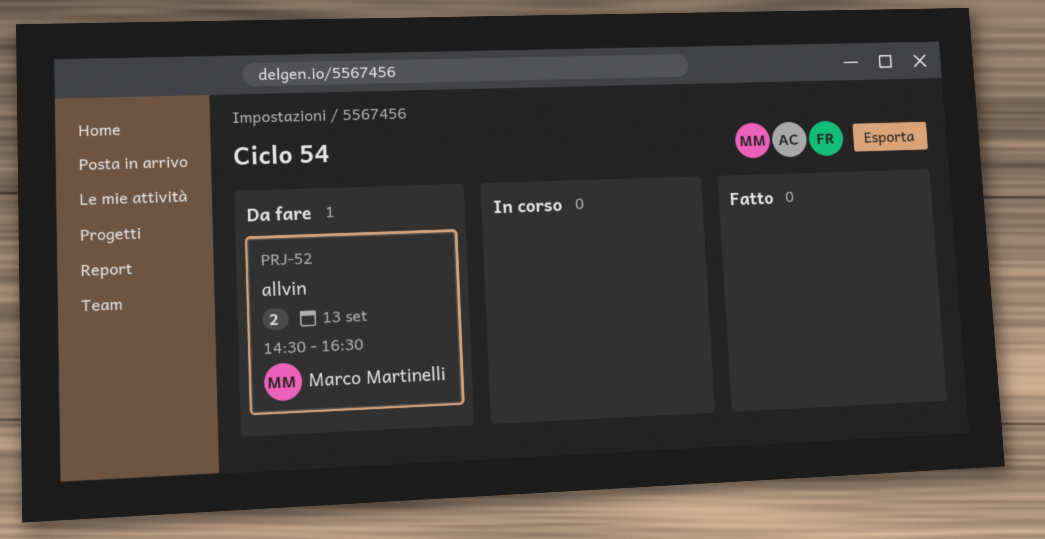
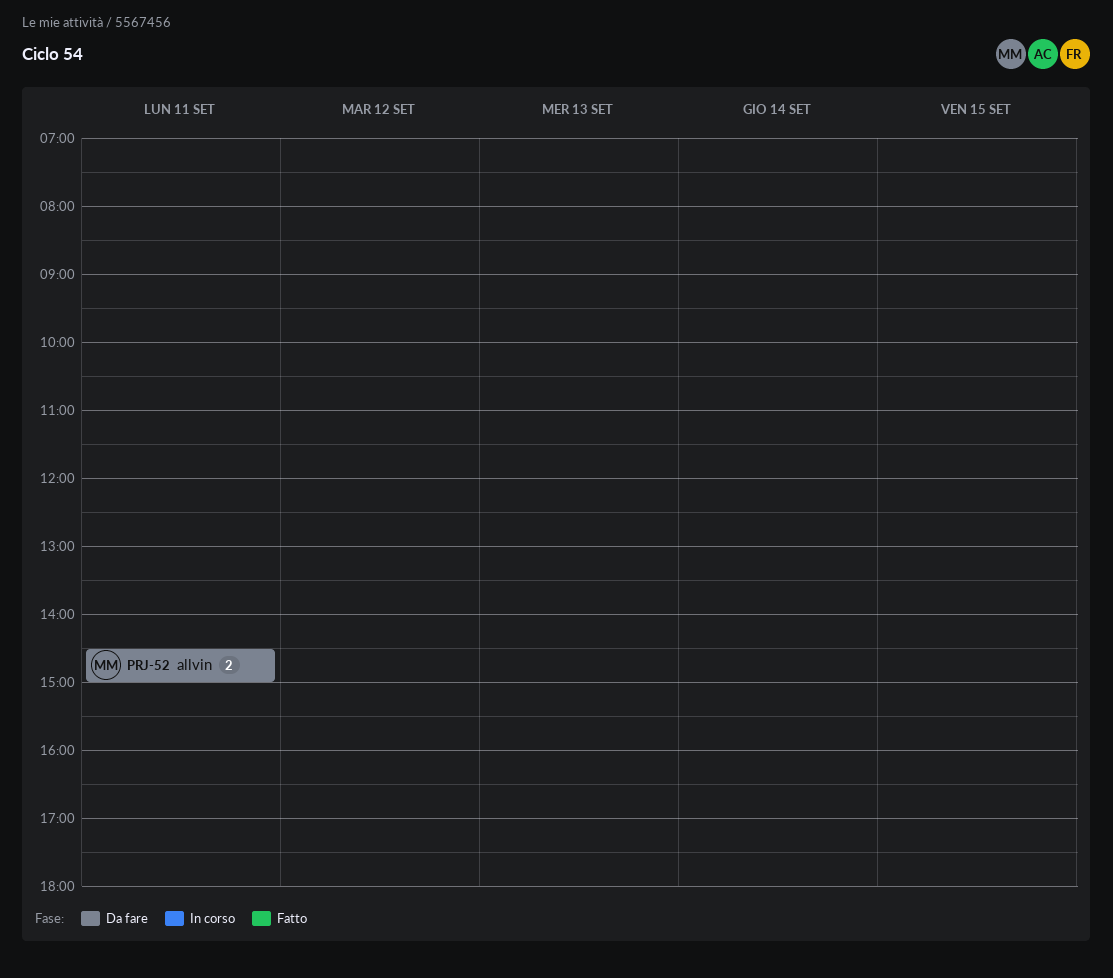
PRJ-52, day: Sep 13 -> Sep 11
PRJ-52, ends: 16:30 -> 15:00

